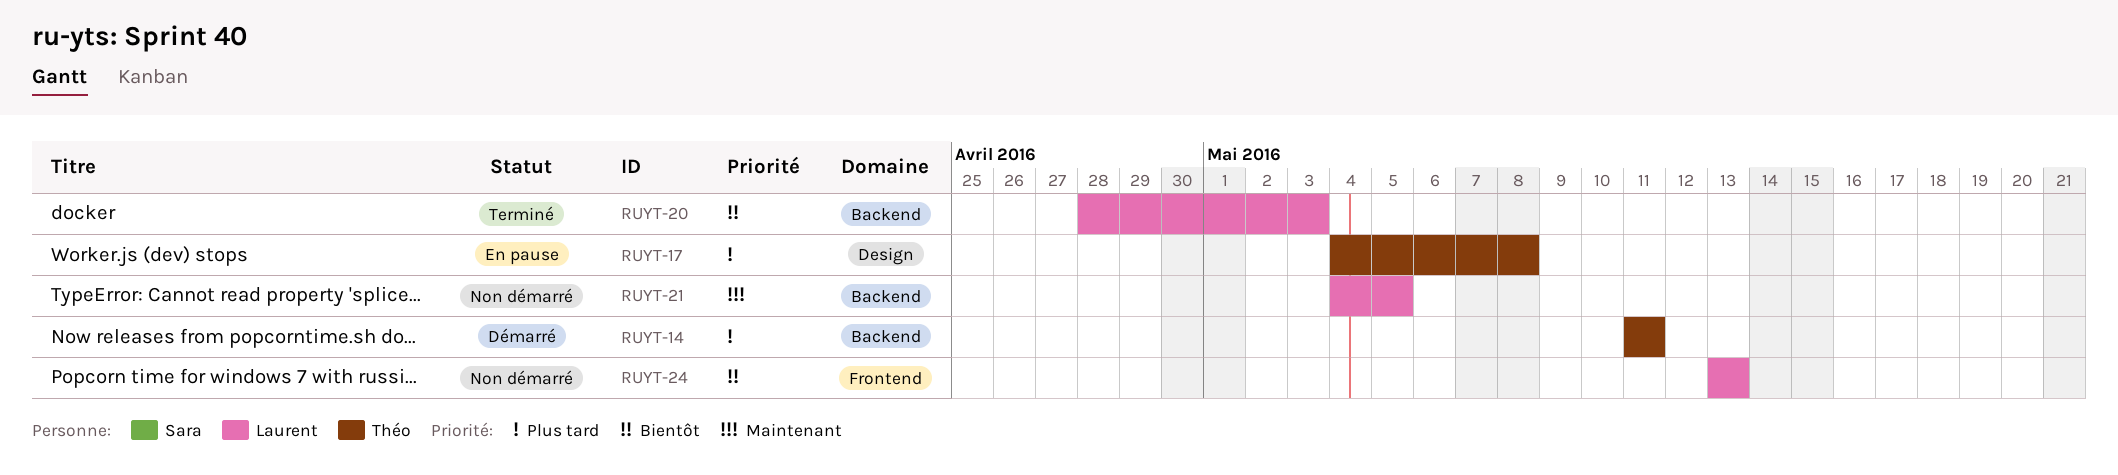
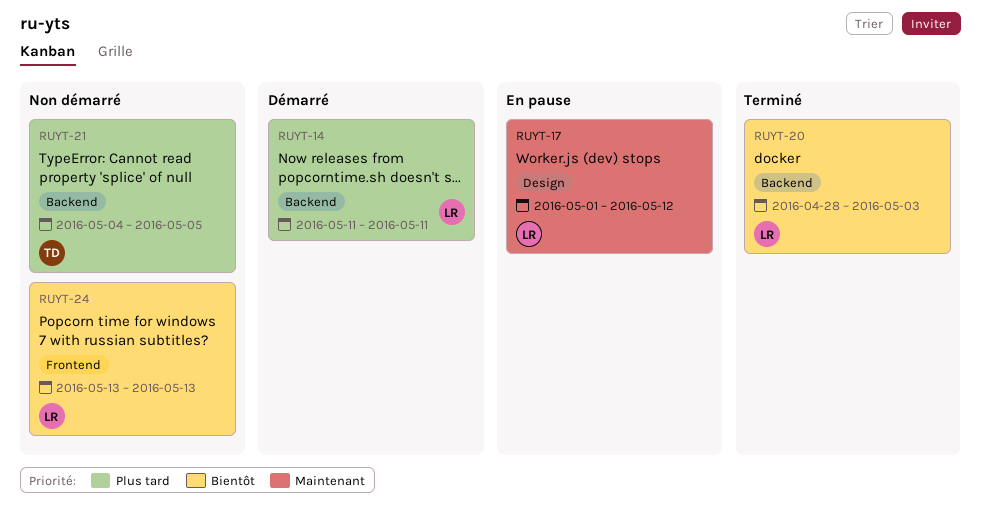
RUYT-14, owner: Théo -> Laurent
RUYT-17, owner: Théo -> Laurent
RUYT-17, priority: Plus tard -> Maintenant
RUYT-17, start: May 4 -> May 1
RUYT-17, due: May 8 -> May 12
RUYT-21, owner: Laurent -> Théo
RUYT-21, priority: Maintenant -> Plus tard

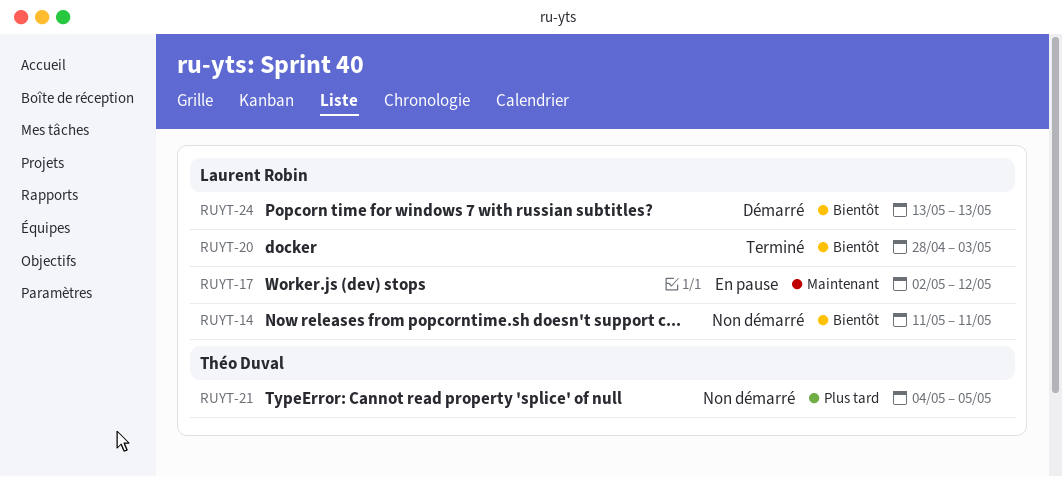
RUYT-14, status: Démarré -> Non démarré
RUYT-14, priority: Plus tard -> Bientôt
RUYT-17, start: May 1 -> May 2
RUYT-24, status: Non démarré -> Démarré

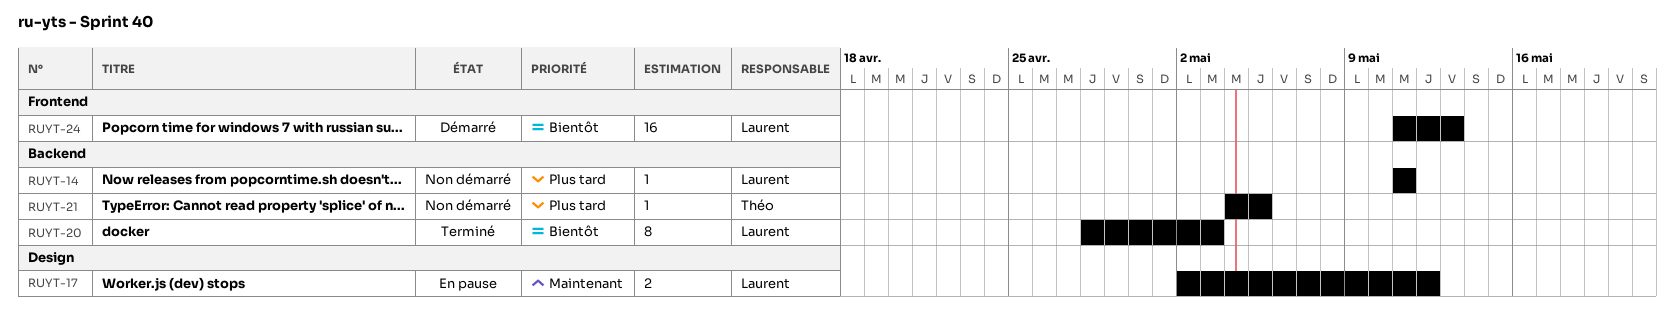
RUYT-14, priority: Bientôt -> Plus tard
RUYT-24, start: May 13 -> May 11

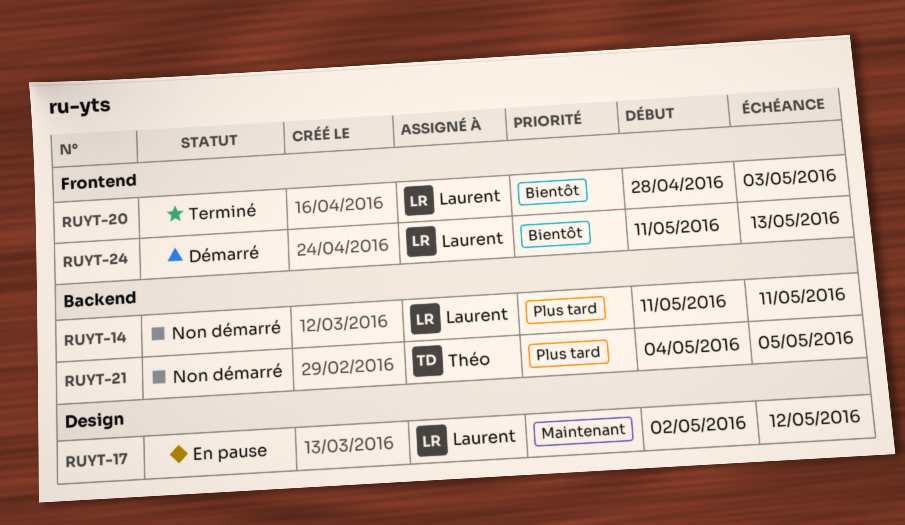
RUYT-20, label: Backend -> Frontend

